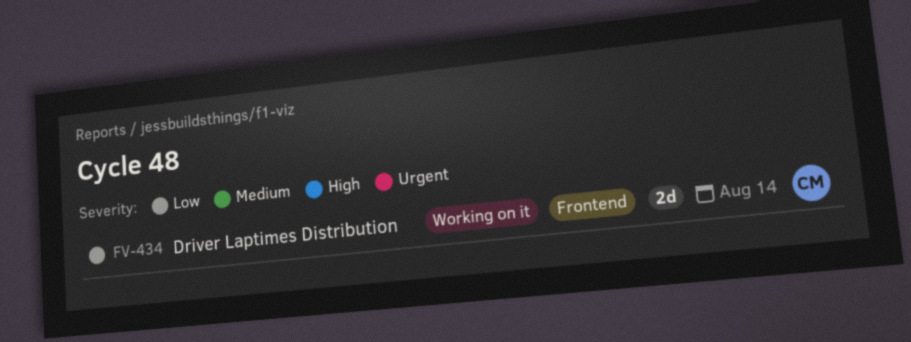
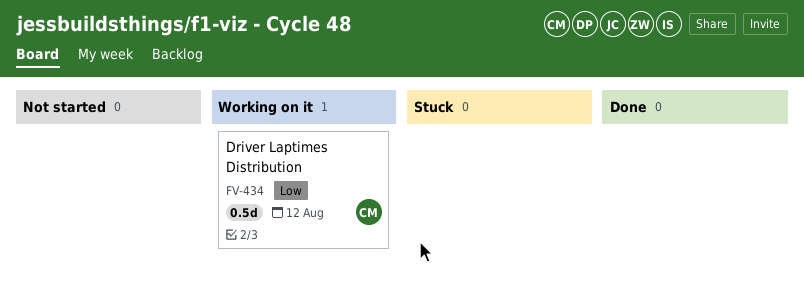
FV-434, estimate: 2d -> 0.5d
FV-434, due: Aug 14 -> Aug 12

